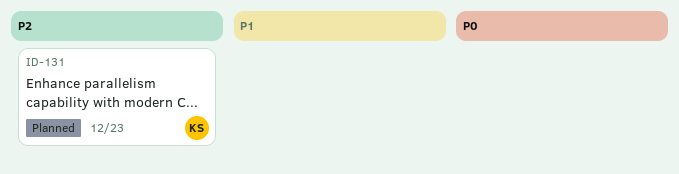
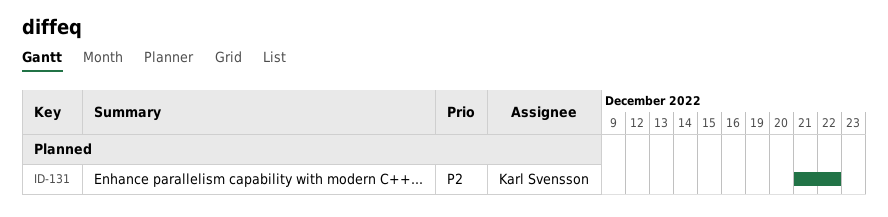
ID-131, due: Dec 23 -> Dec 22

